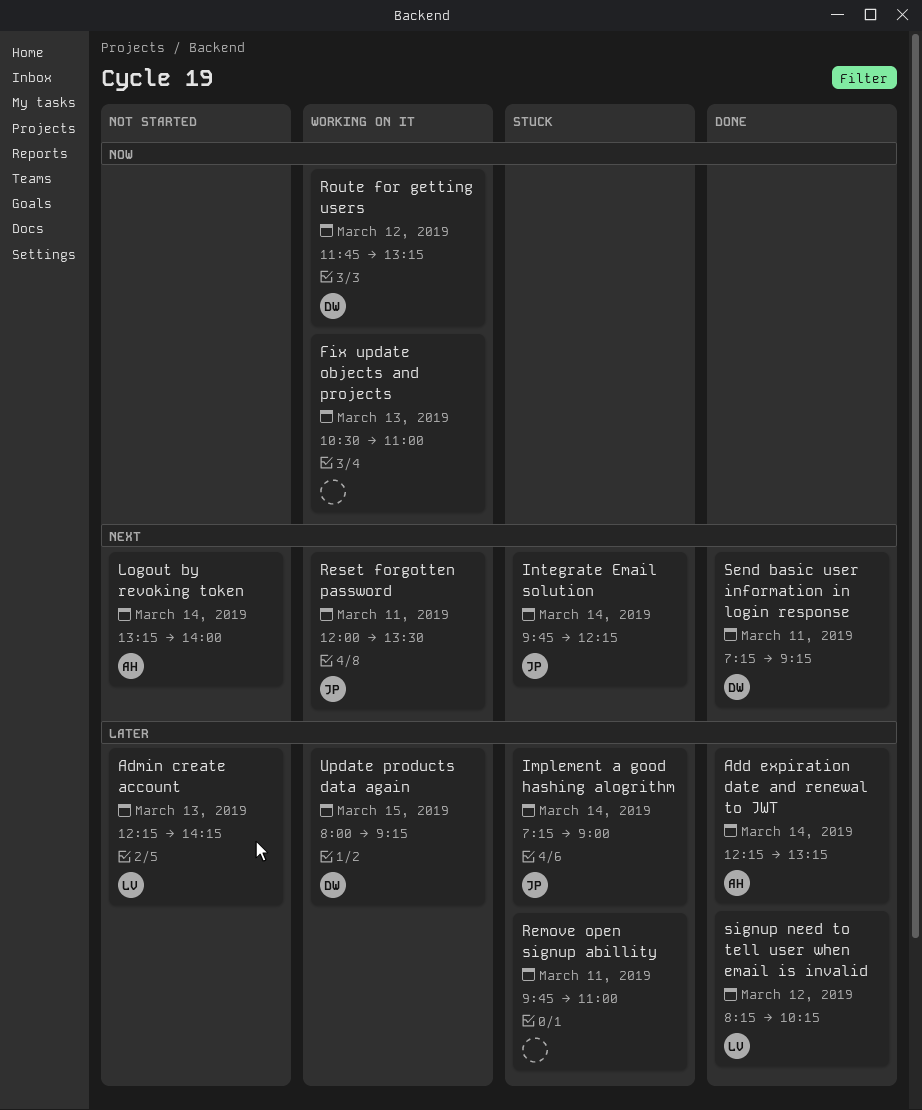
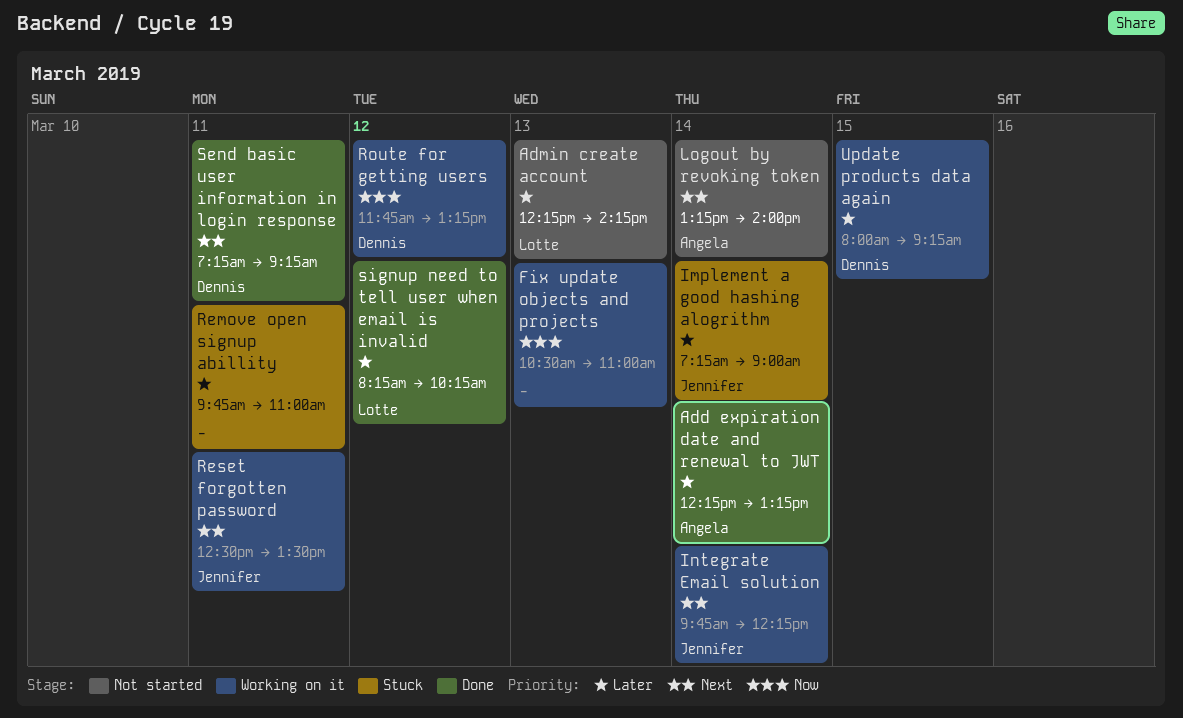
Integrate Email solution, status: Stuck -> Working on it
Reset forgotten password, begins: 12:00 -> 12:30

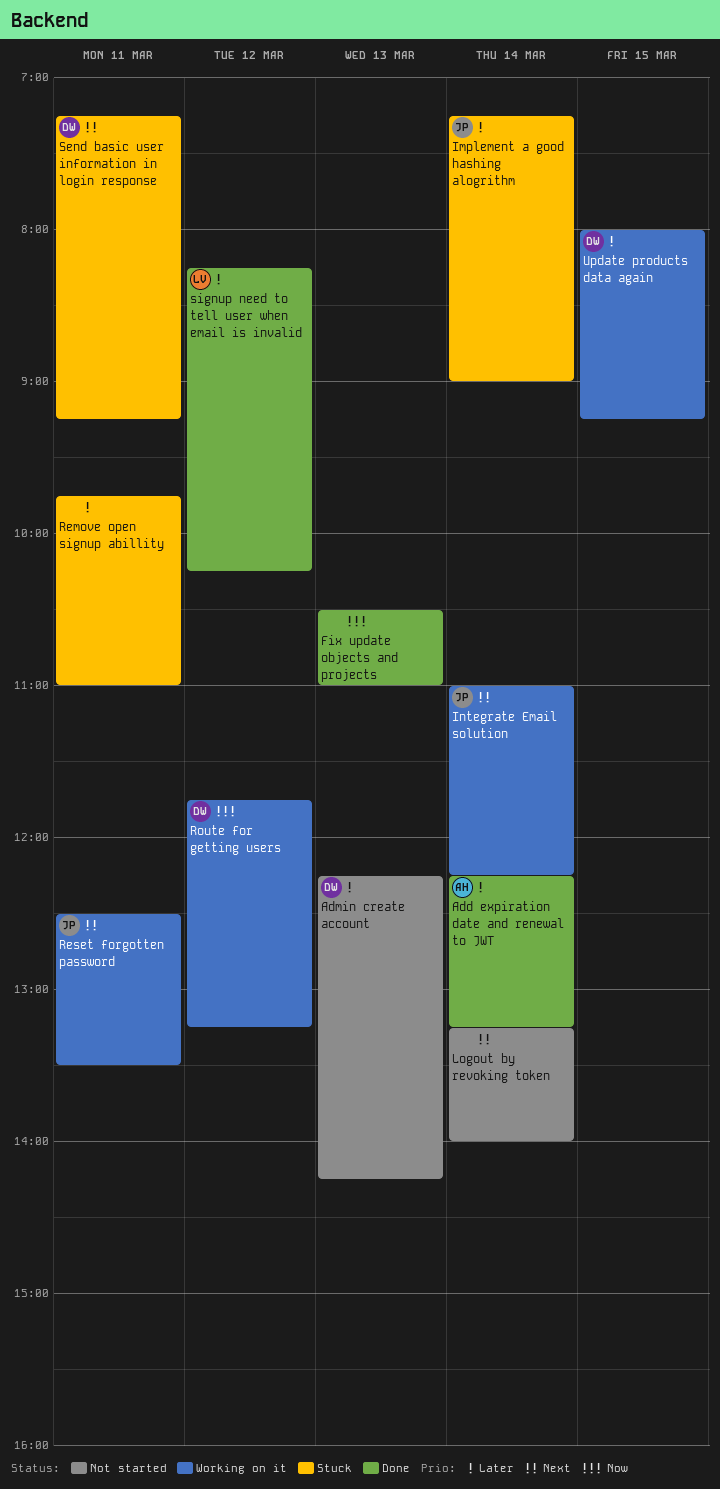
Admin create account, owner: Lotte -> Dennis
Fix update objects and projects, status: Working on it -> Done
Integrate Email solution, begins: 09:45 -> 11:00
Logout by revoking token, owner: Angela -> none
Send basic user information in login response, status: Done -> Stuck

